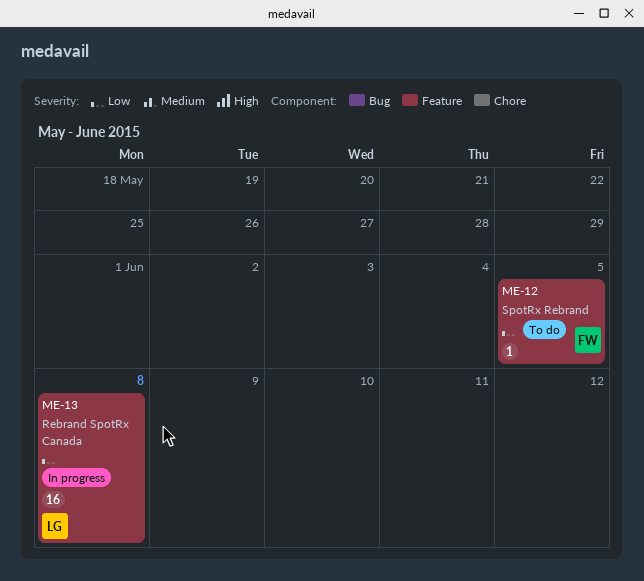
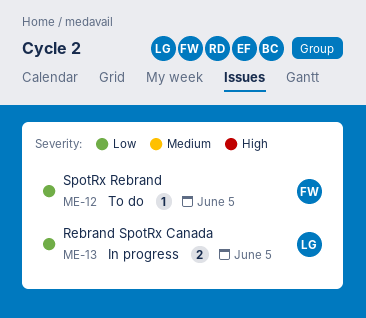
ME-13, estimate: 16 -> 2
ME-13, due: Jun 8 -> Jun 5

